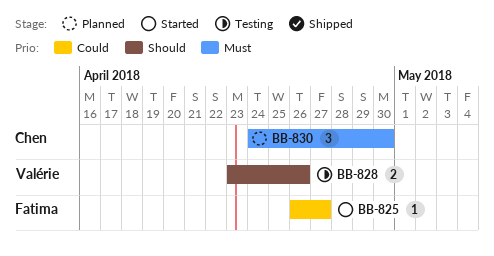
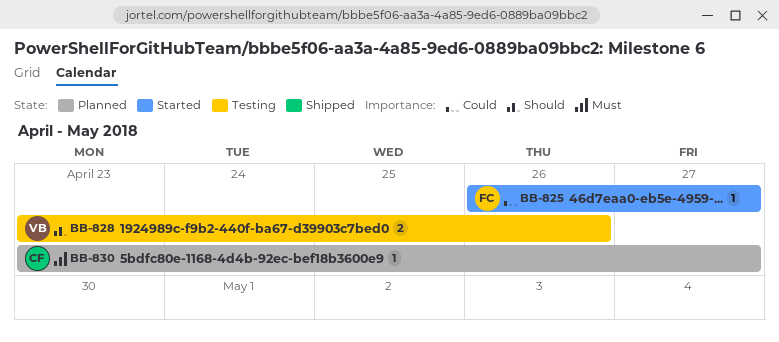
BB-830, estimate: 3 -> 1
BB-830, start: Apr 24 -> Apr 23
BB-830, due: Apr 30 -> Apr 27

